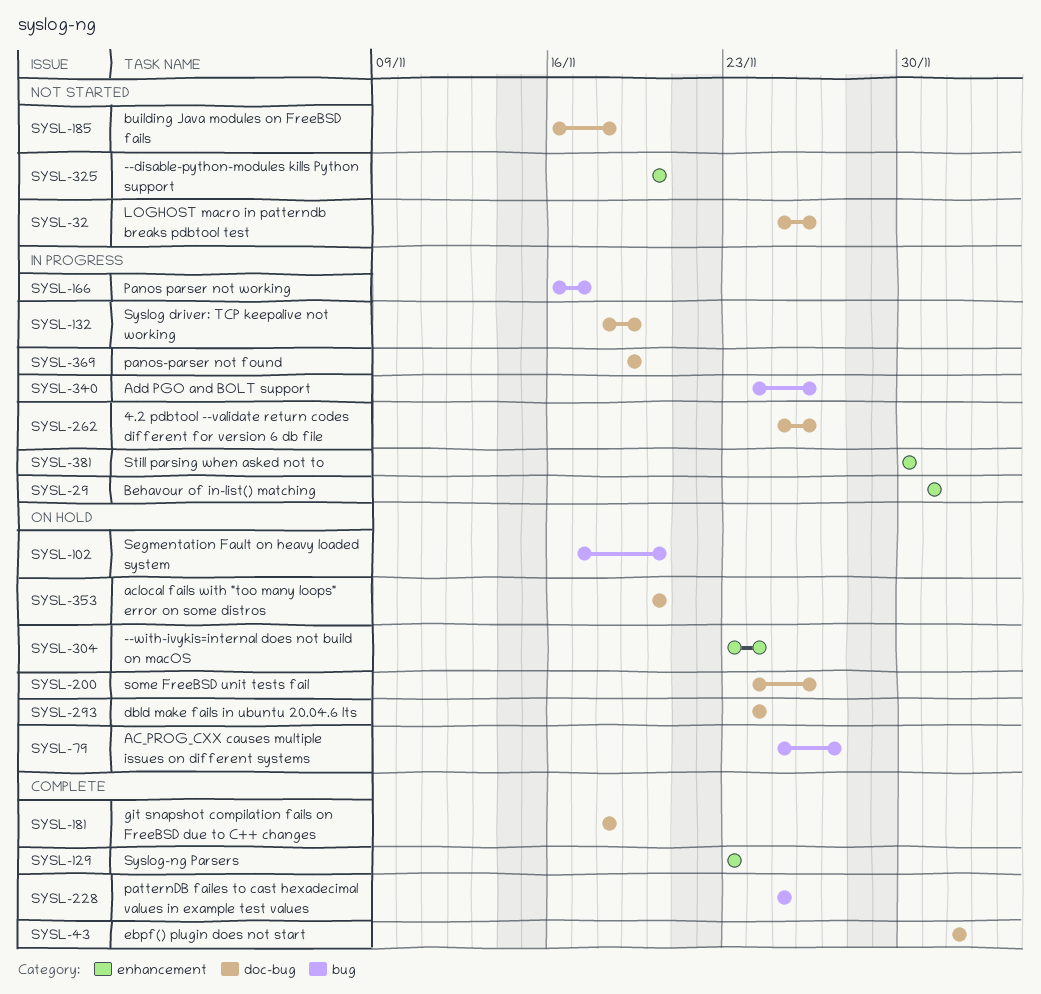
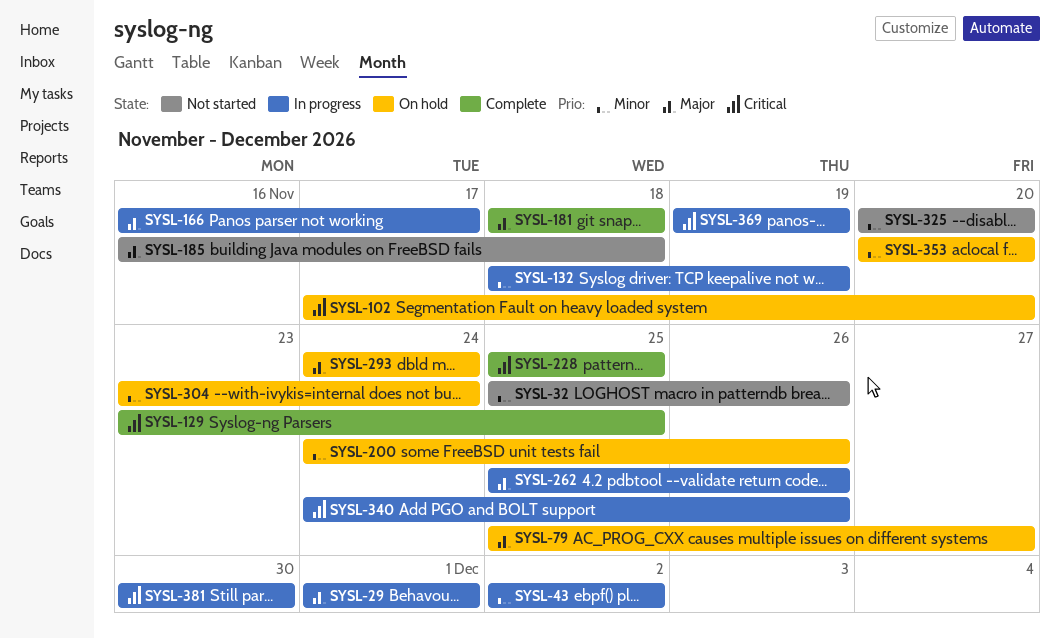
SYSL-43, status: Complete -> In progress
SYSL-129, due: Nov 23 -> Nov 25

